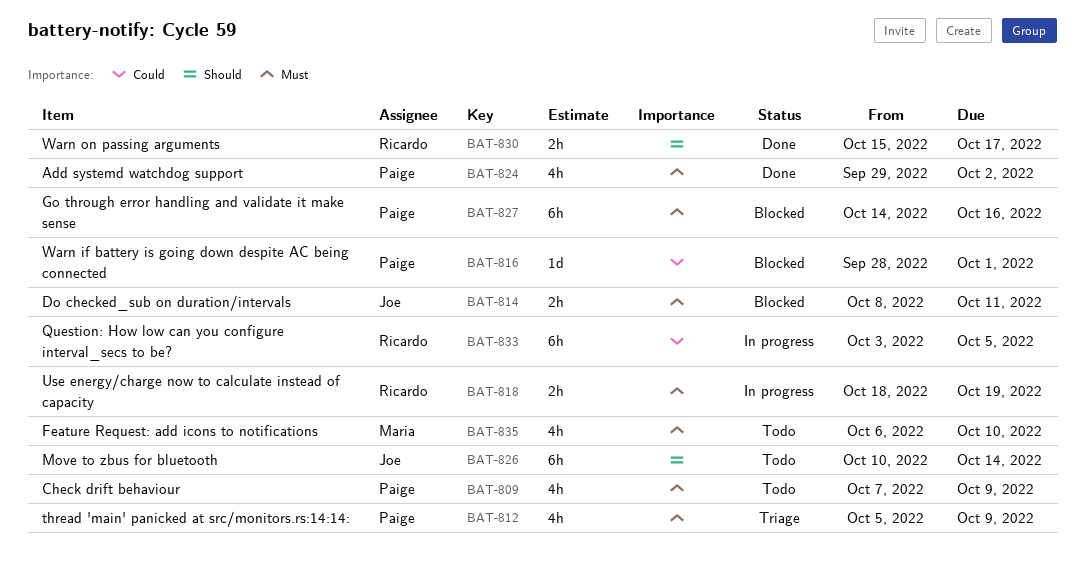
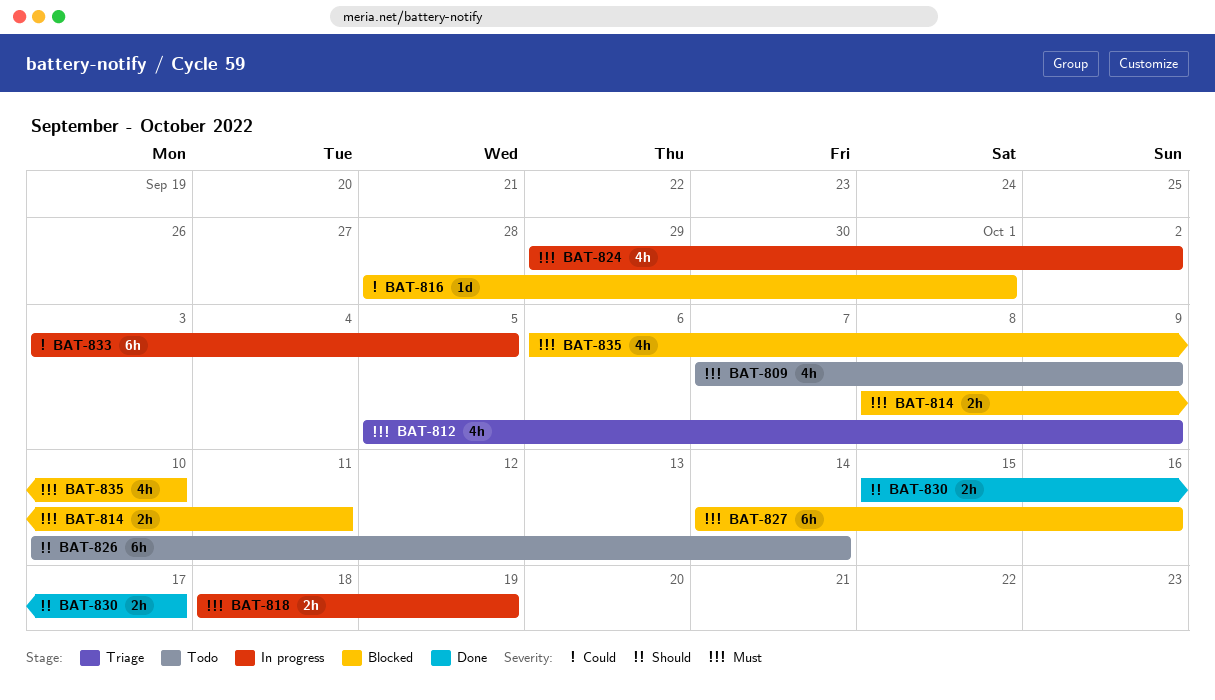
BAT-824, status: Done -> In progress
BAT-835, status: Todo -> Blocked

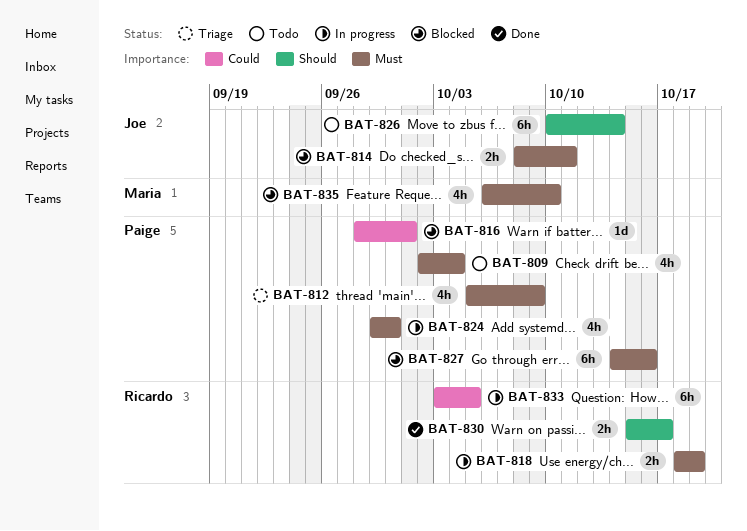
BAT-809, start: Oct 7 -> Oct 2
BAT-809, due: Oct 9 -> Oct 4
BAT-824, due: Oct 2 -> Sep 30

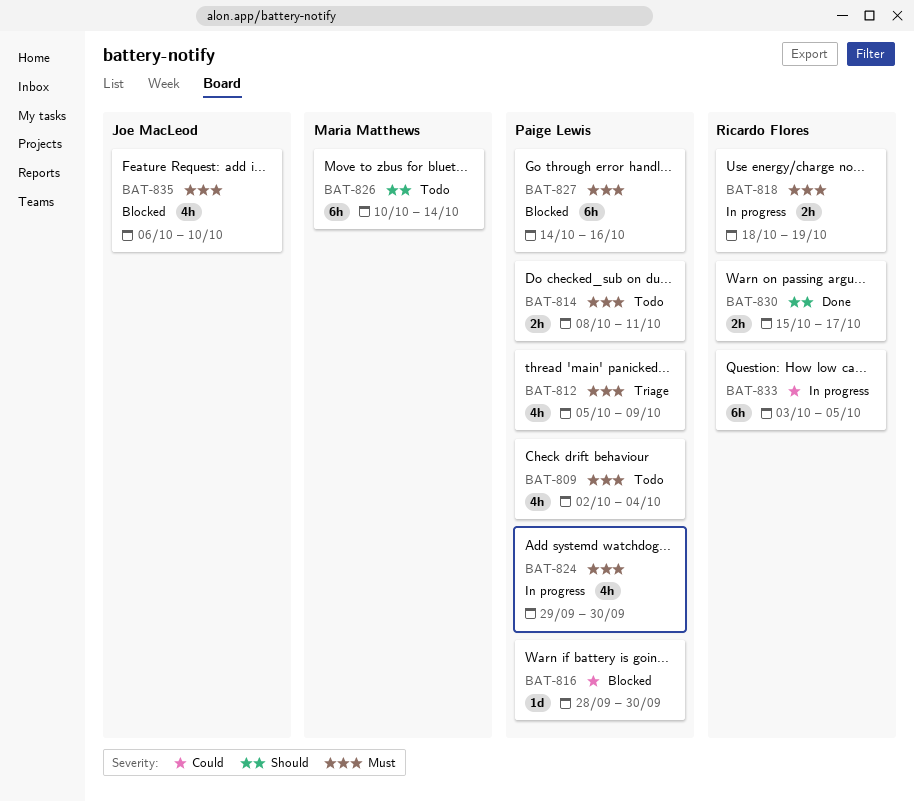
BAT-814, status: Blocked -> Todo
BAT-814, owner: Joe MacLeod -> Paige Lewis
BAT-816, due: Oct 1 -> Sep 30
BAT-826, owner: Joe MacLeod -> Maria Matthews
BAT-835, owner: Maria Matthews -> Joe MacLeod

